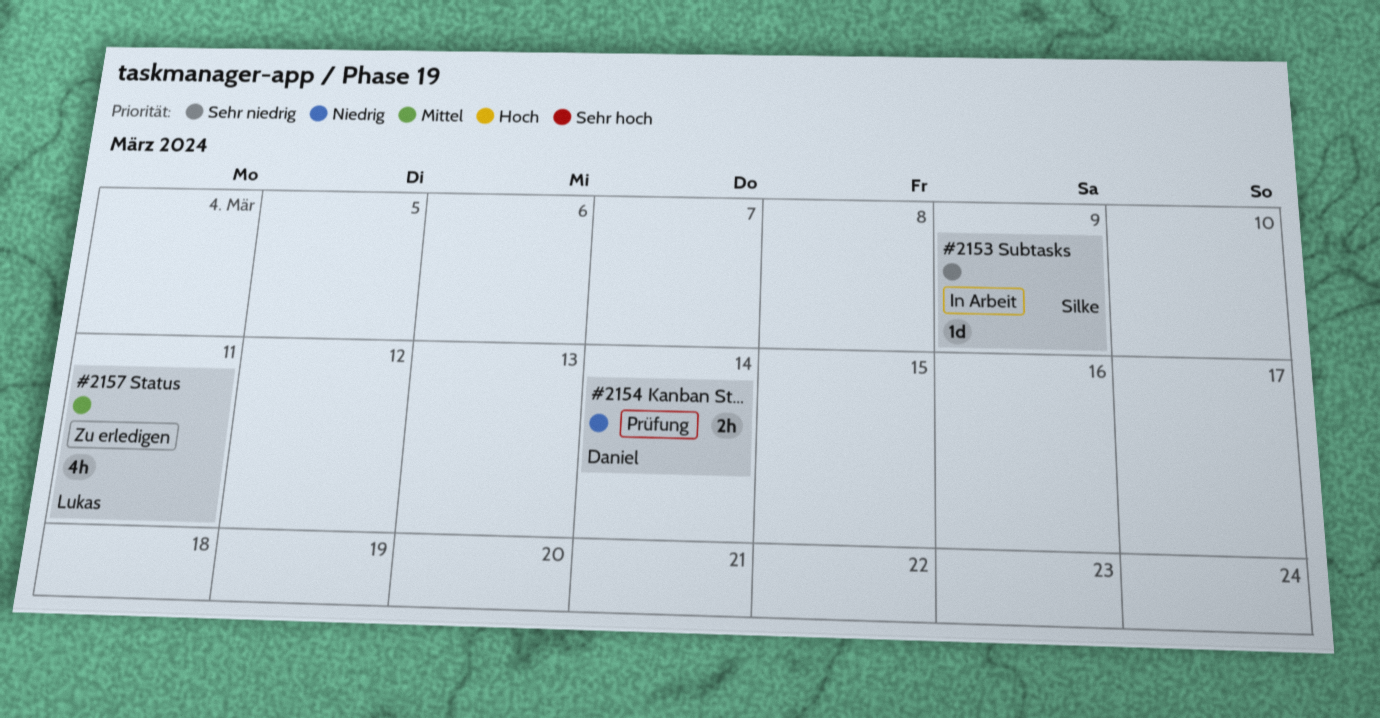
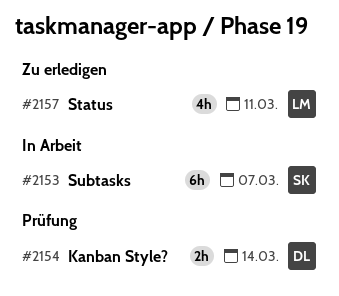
#2153, estimate: 1d -> 6h
#2153, due: Mar 9 -> Mar 7

